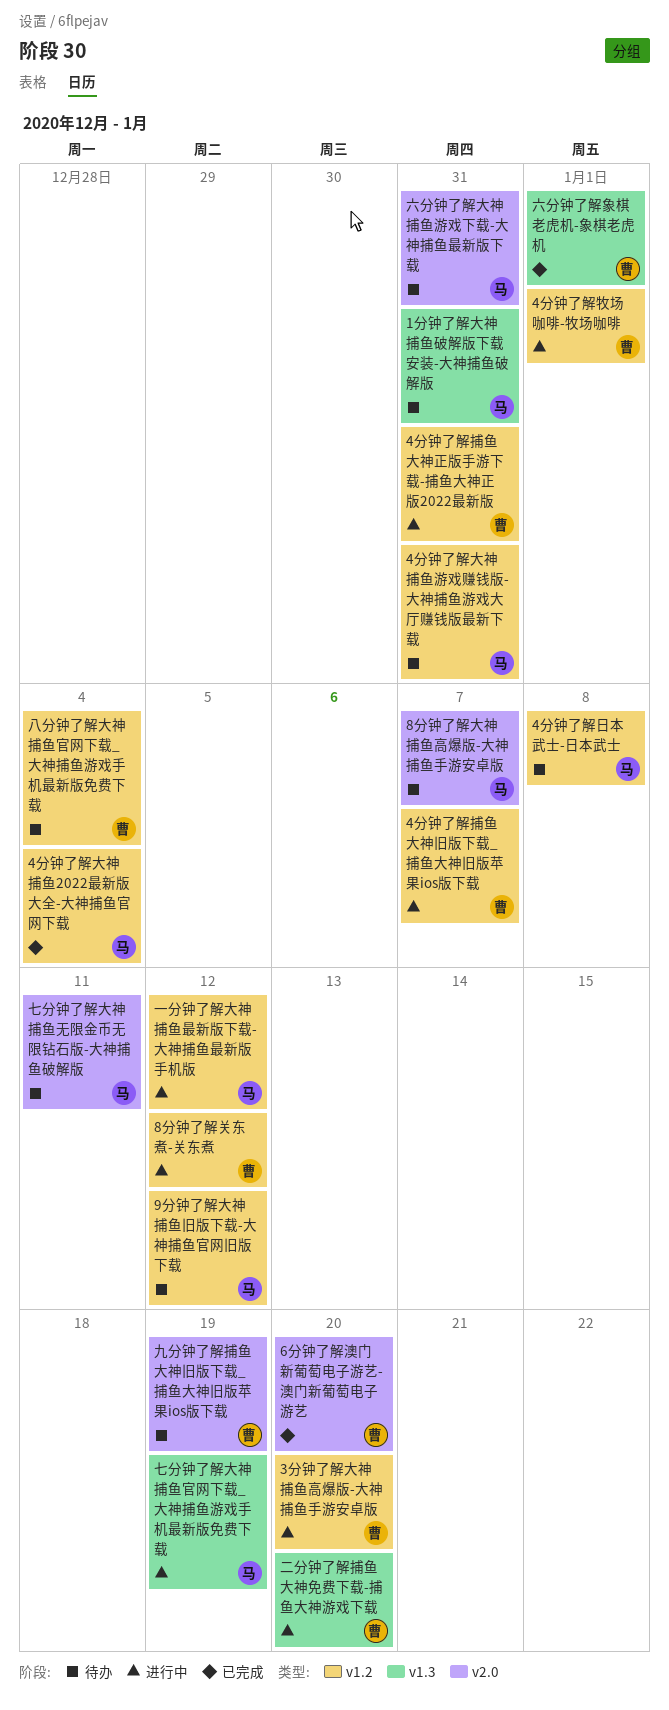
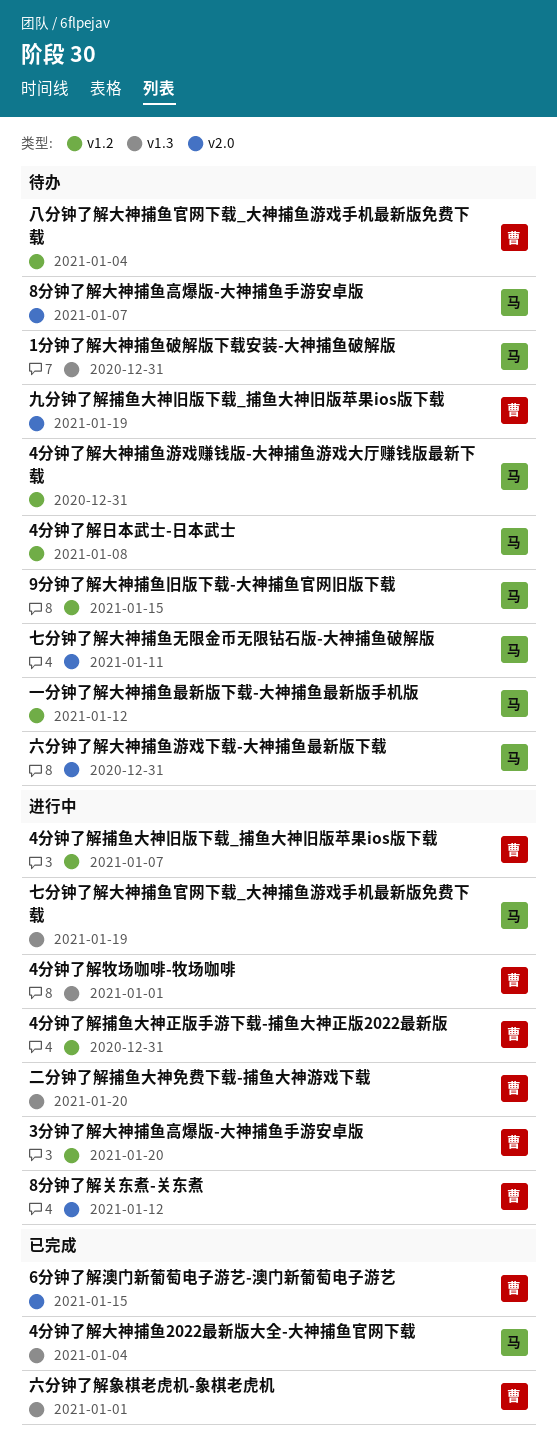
4分钟了解大神捕鱼2022最新版大全-大神捕鱼官网下载, label: v1.2 -> v1.3
4分钟了解牧场咖啡-牧场咖啡, label: v1.2 -> v1.3
6分钟了解澳门新葡萄电子游艺-澳门新葡萄电子游艺, due: Jan 20 -> Jan 15
8分钟了解关东煮-关东煮, label: v1.2 -> v2.0
9分钟了解大神捕鱼旧版下载-大神捕鱼官网旧版下载, due: Jan 12 -> Jan 15
一分钟了解大神捕鱼最新版下载-大神捕鱼最新版手机版, status: 进行中 -> 待办

